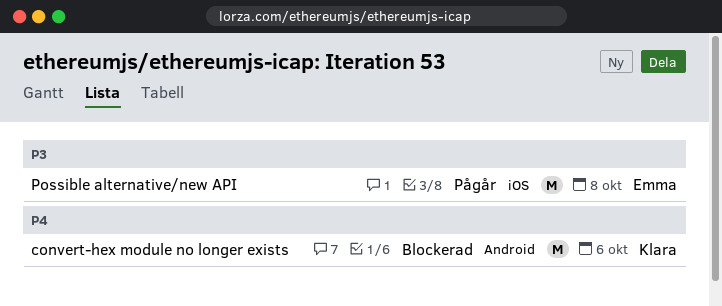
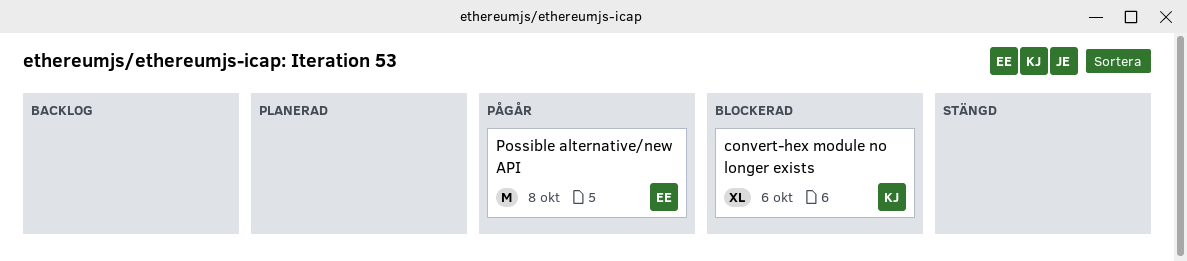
convert-hex module no longer exists, estimate: M -> XL

